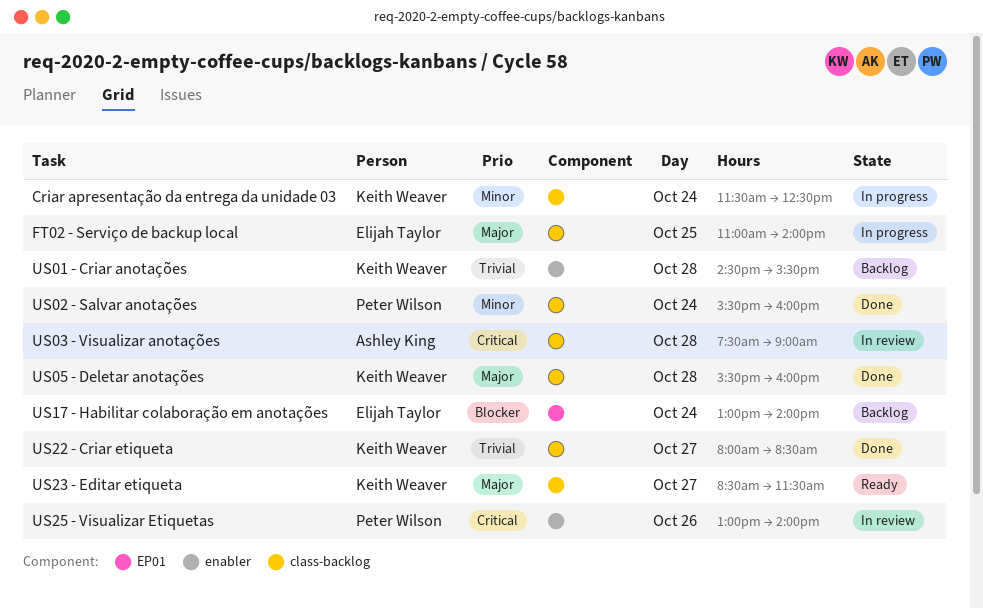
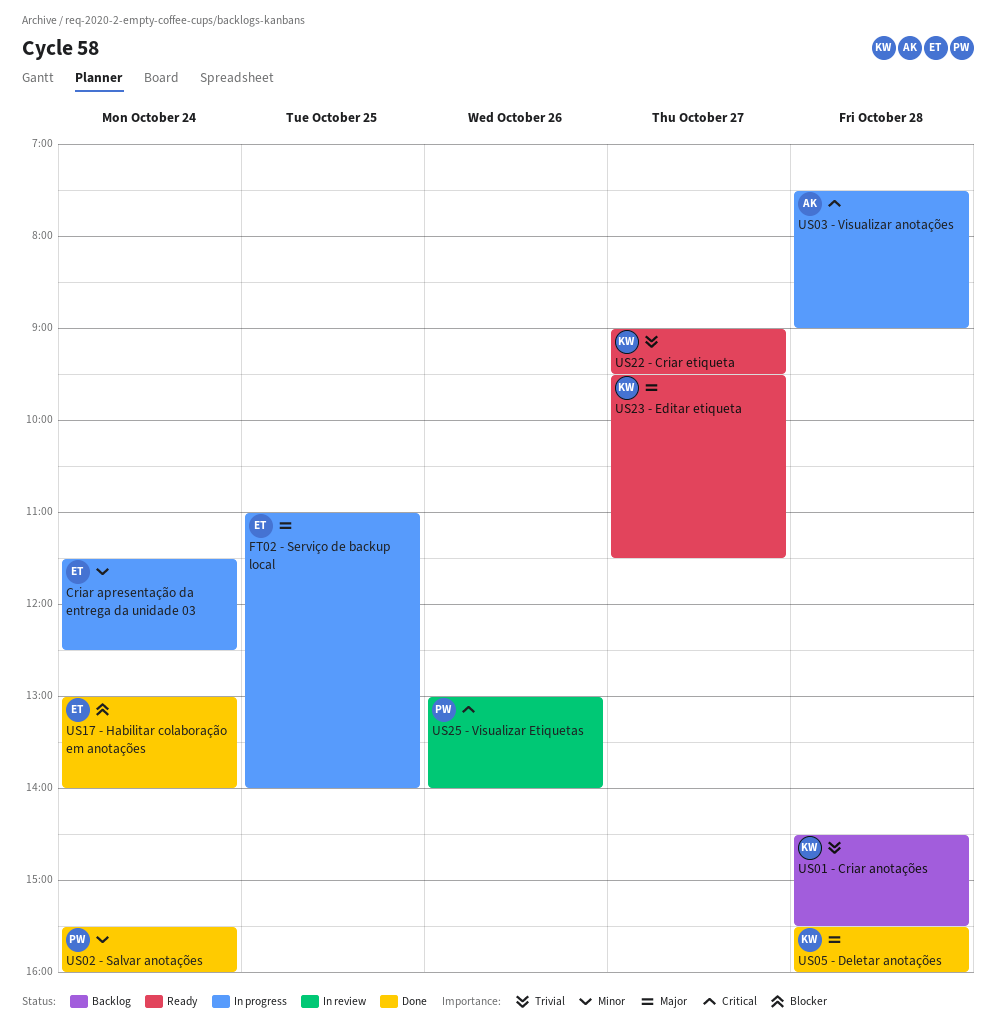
Criar apresentação da entrega da unidade 03, owner: Keith Weaver -> Elijah Taylor
US03 - Visualizar anotações, status: In review -> In progress
US17 - Habilitar colaboração em anotações, status: Backlog -> Done
US22 - Criar etiqueta, status: Done -> Ready
US22 - Criar etiqueta, begins: 08:00 -> 09:00
US22 - Criar etiqueta, ends: 08:30 -> 09:30
US23 - Editar etiqueta, begins: 08:30 -> 09:30

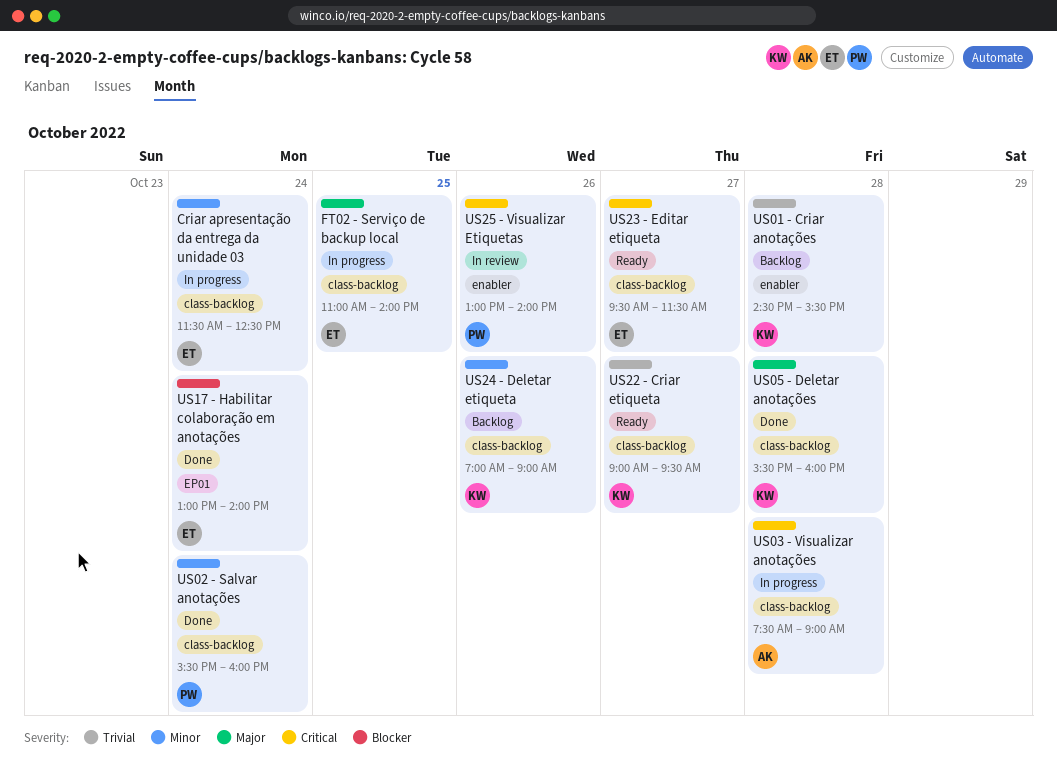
US23 - Editar etiqueta, owner: KW -> ET
US23 - Editar etiqueta, priority: Major -> Critical
US24 - Deletar etiqueta: none -> present

